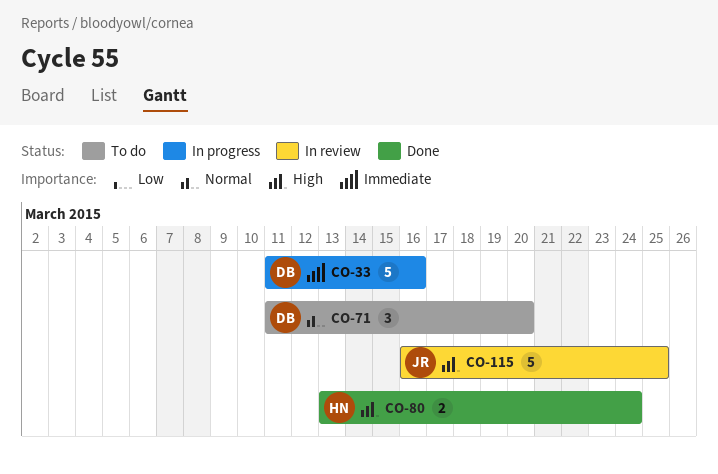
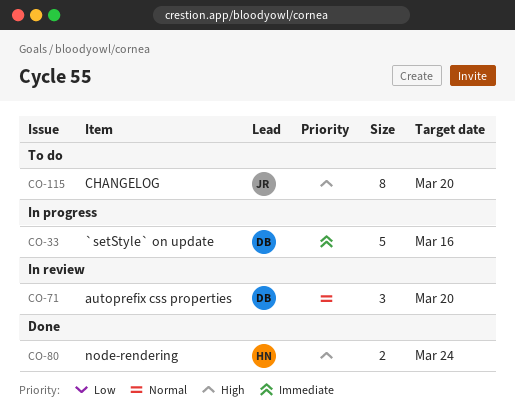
CO-71, status: To do -> In review
CO-115, status: In review -> To do
CO-115, estimate: 5 -> 8
CO-115, due: Mar 25 -> Mar 20

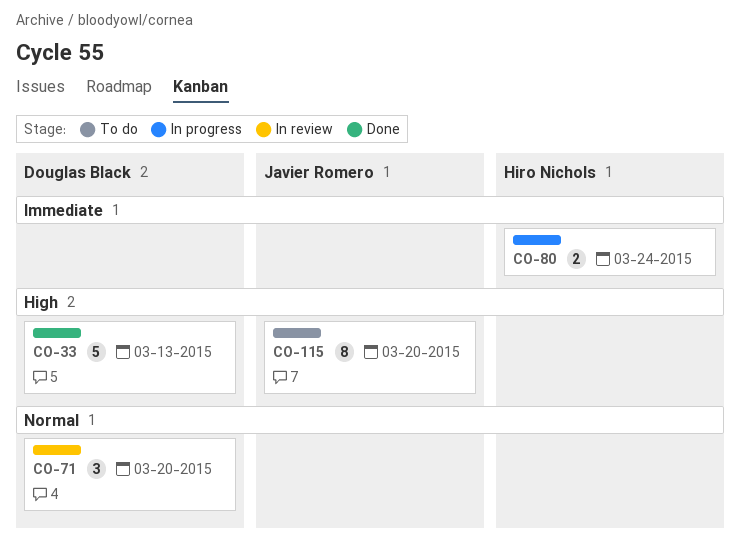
CO-33, status: In progress -> Done
CO-33, priority: Immediate -> High
CO-33, due: Mar 16 -> Mar 13
CO-80, status: Done -> In progress
CO-80, priority: High -> Immediate

